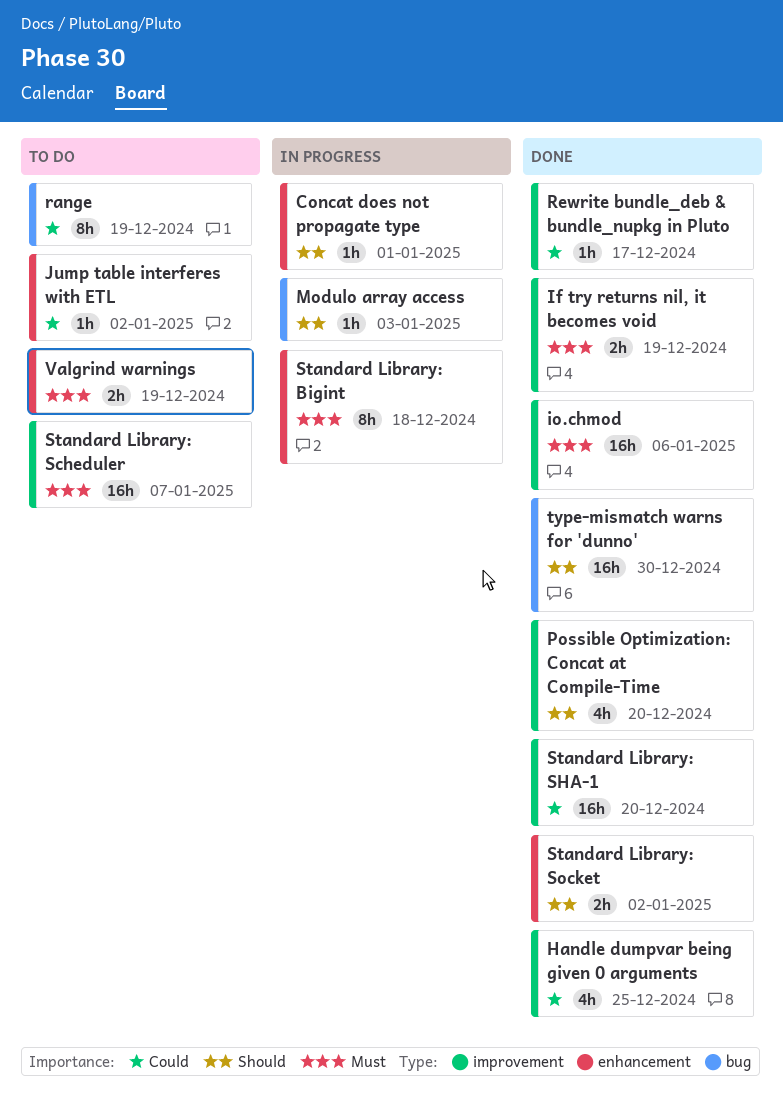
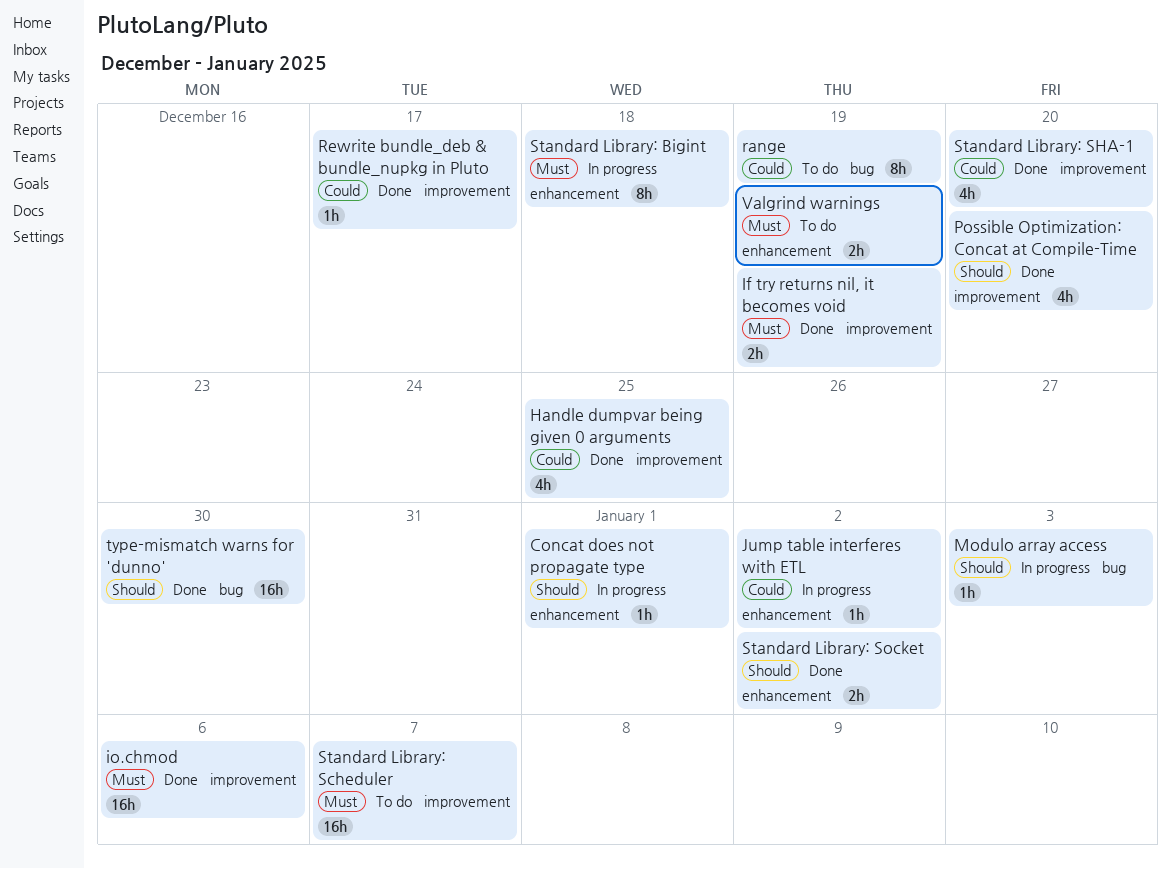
Jump table interferes with ETL, status: To do -> In progress
Standard Library: SHA-1, estimate: 16h -> 4h

